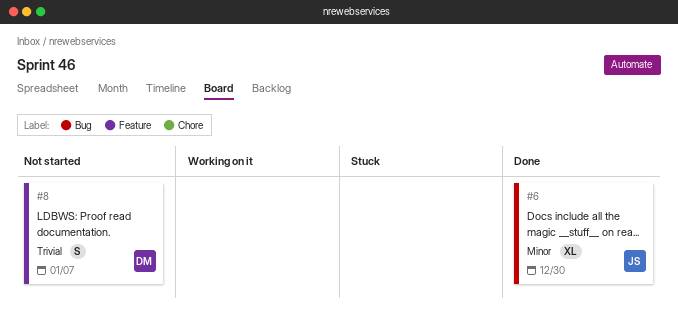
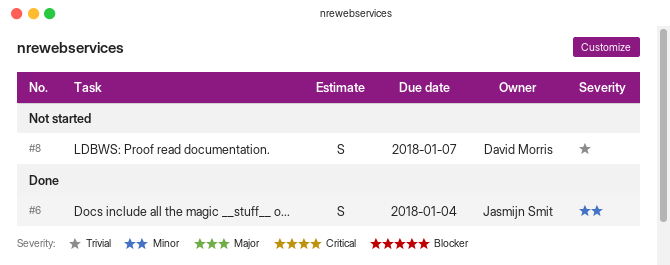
#6, estimate: XL -> S
#6, due: Dec 30 -> Jan 4

